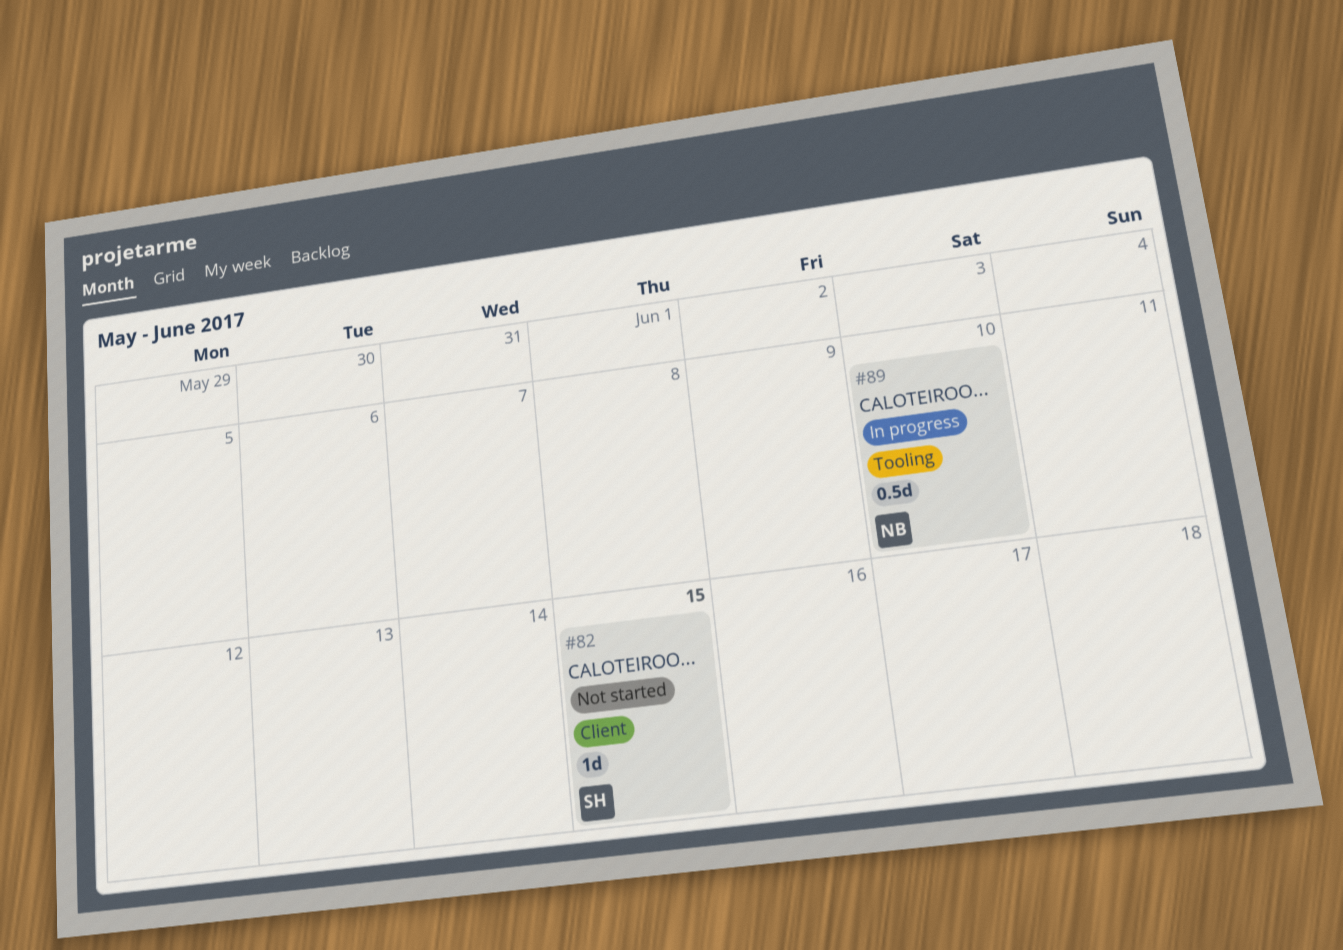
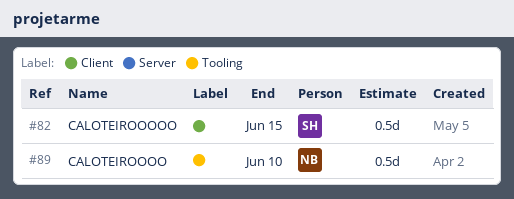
#82, estimate: 1d -> 0.5d

